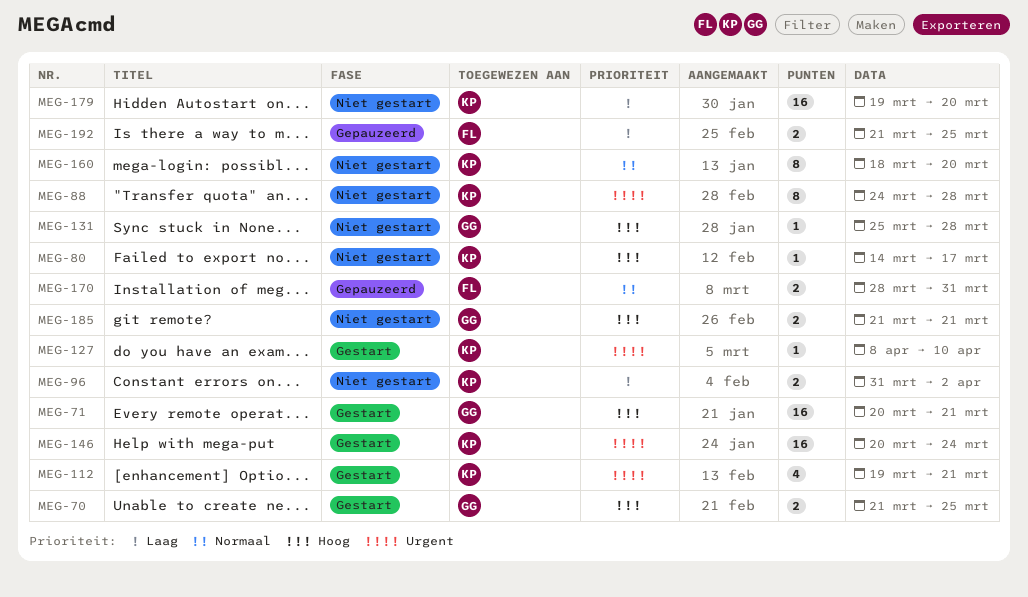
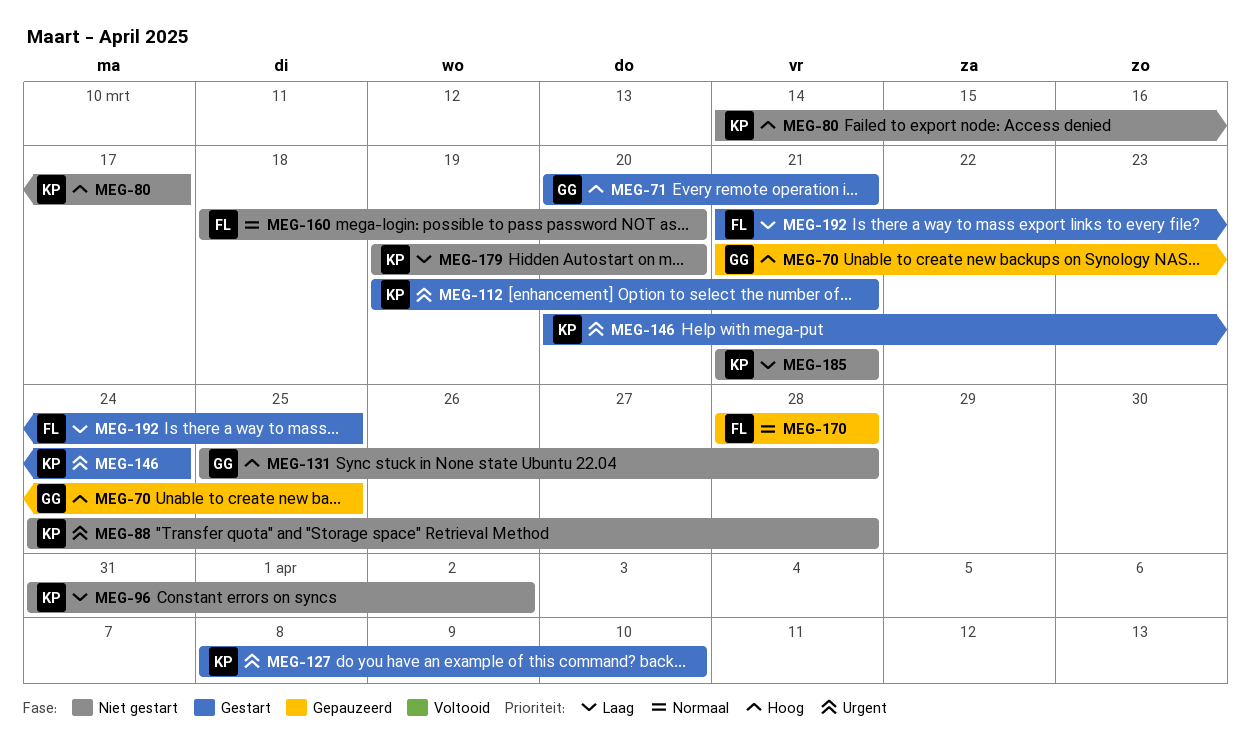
MEG-70, status: Gestart -> Gepauzeerd
MEG-160, owner: KP -> FL
MEG-170, due: Mar 31 -> Mar 28
MEG-185, owner: GG -> KP
MEG-185, priority: Hoog -> Laag
MEG-192, status: Gepauzeerd -> Gestart

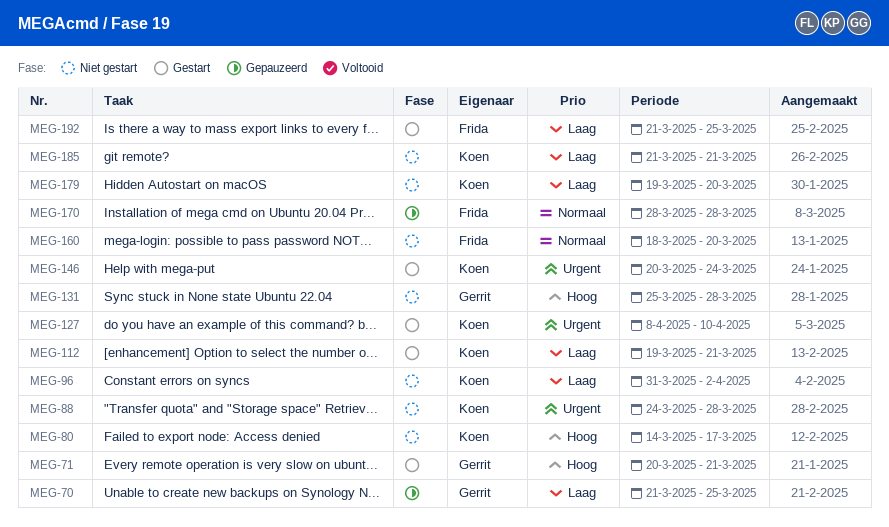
MEG-70, priority: Hoog -> Laag
MEG-112, priority: Urgent -> Laag

